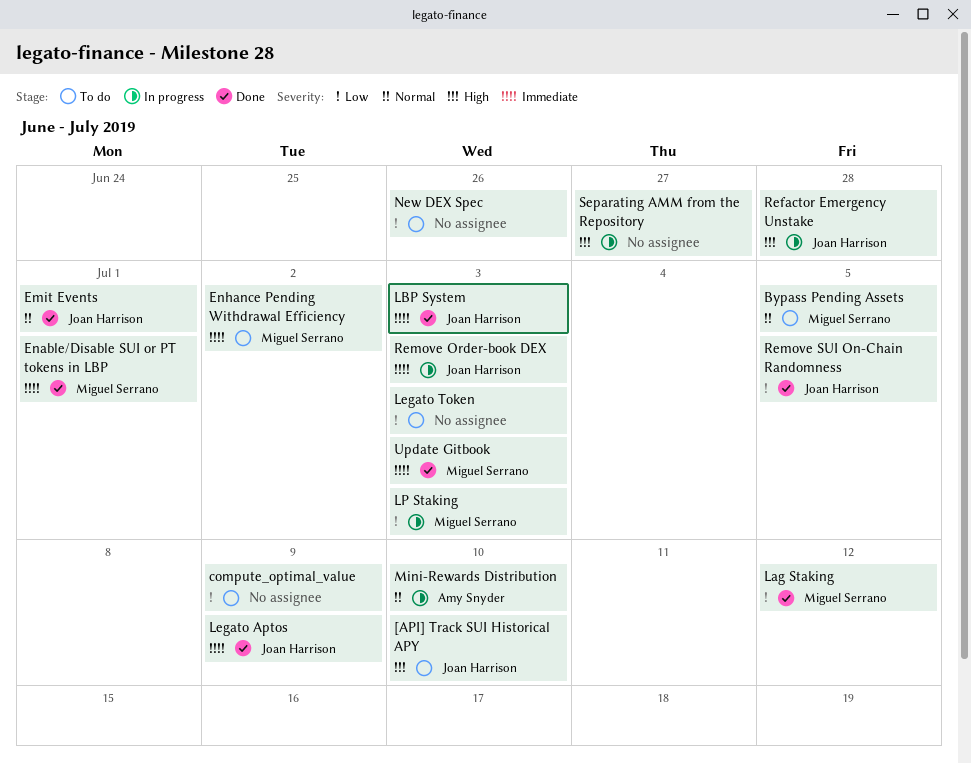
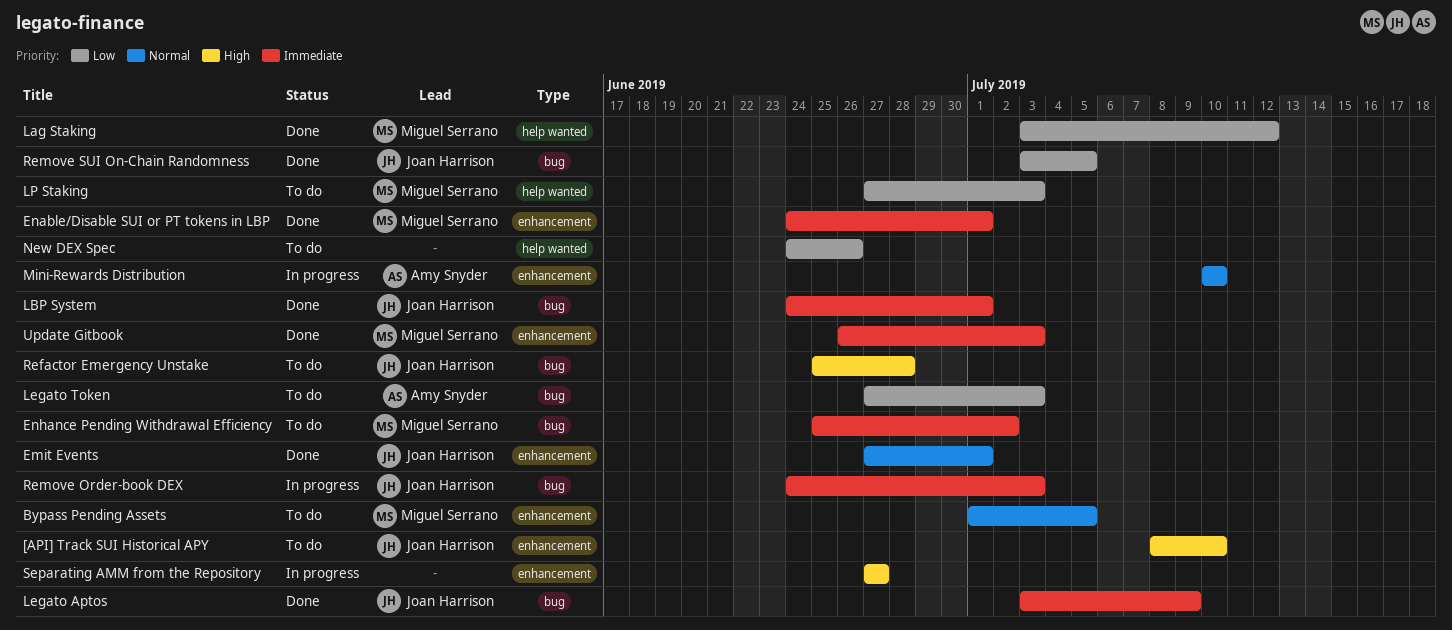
compute_optimal_value: present -> none
LBP System, due: Jul 3 -> Jul 1
Legato Token, owner: none -> Amy Snyder
LP Staking, status: In progress -> To do
Refactor Emergency Unstake, status: In progress -> To do

